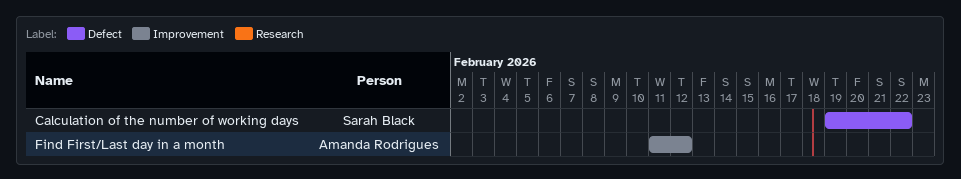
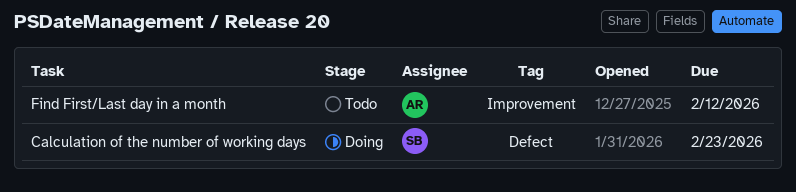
Calculation of the number of working days, due: Feb 22 -> Feb 23

